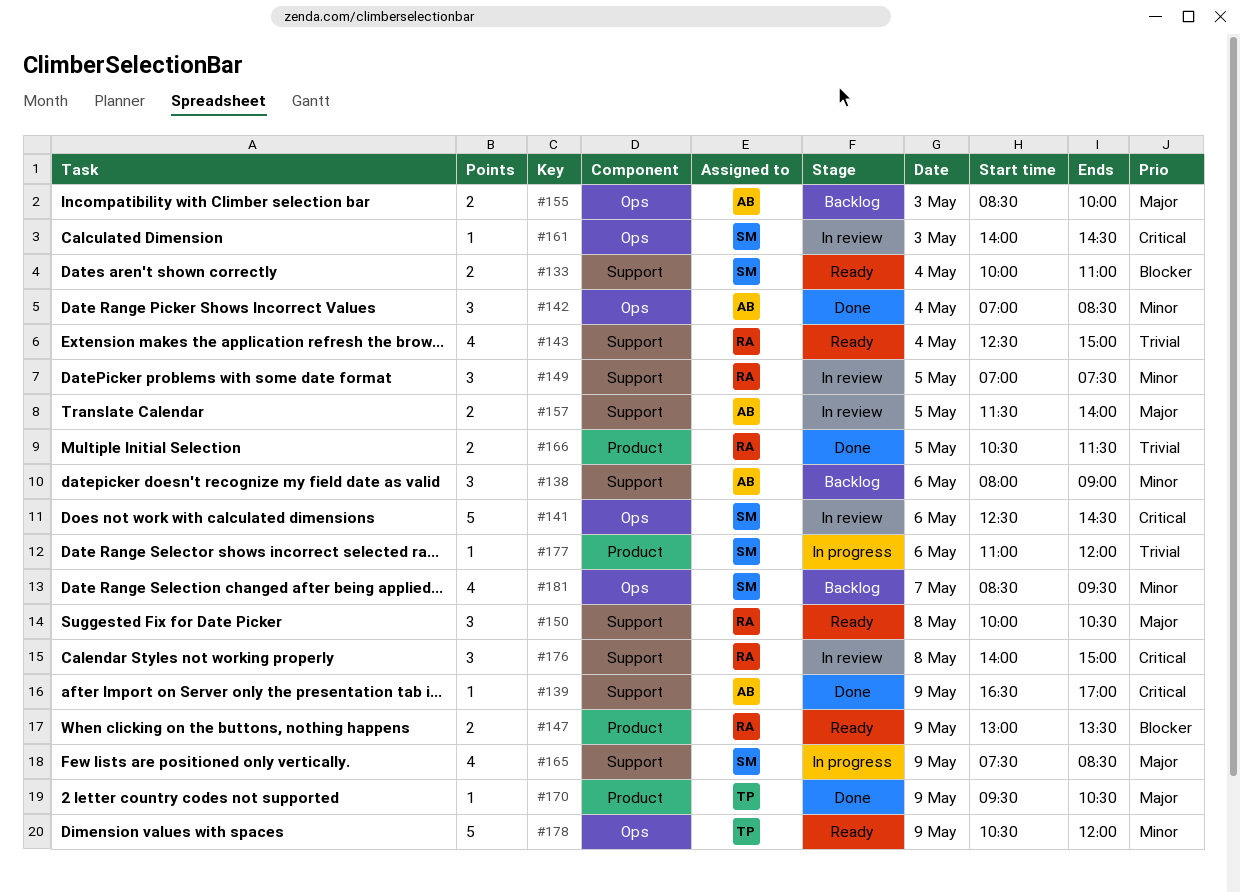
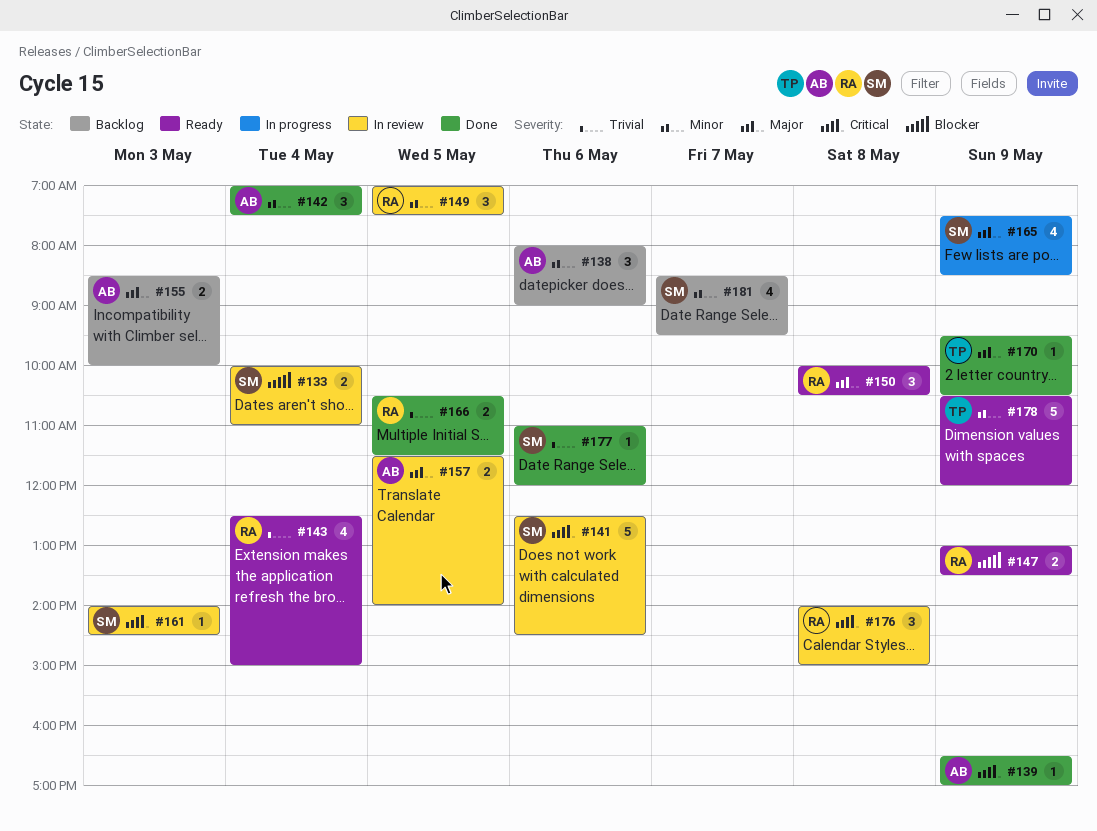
#133, status: Ready -> In review
#142, ends: 08:30 -> 07:30
#177, status: In progress -> Done

